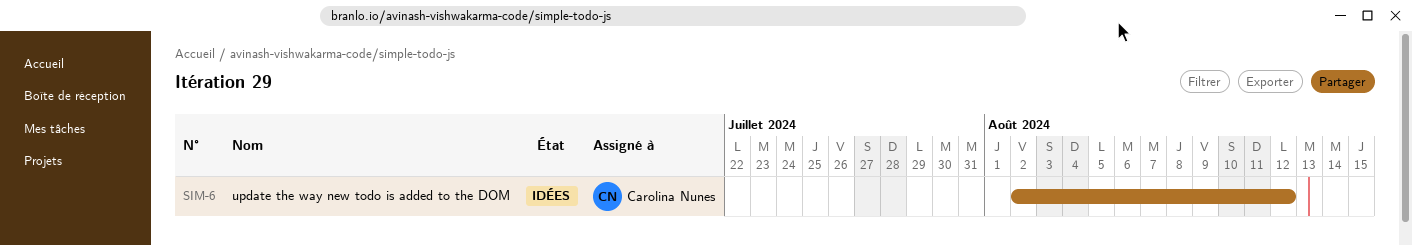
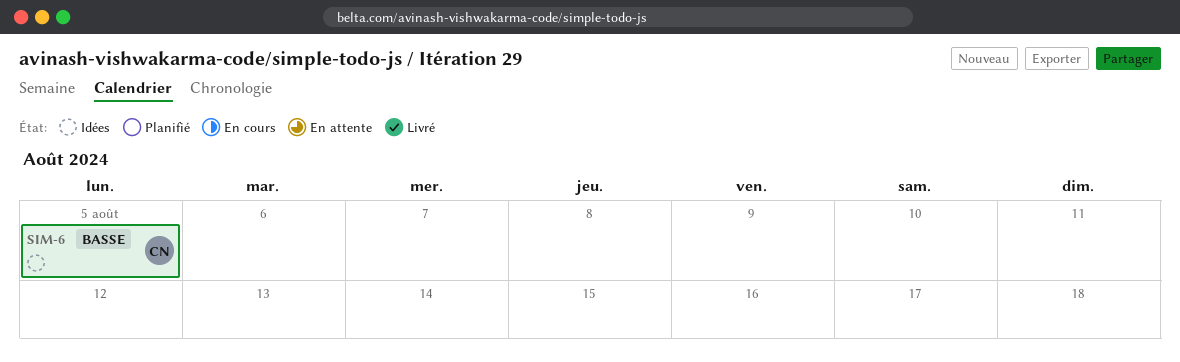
SIM-6, due: Aug 12 -> Aug 5

